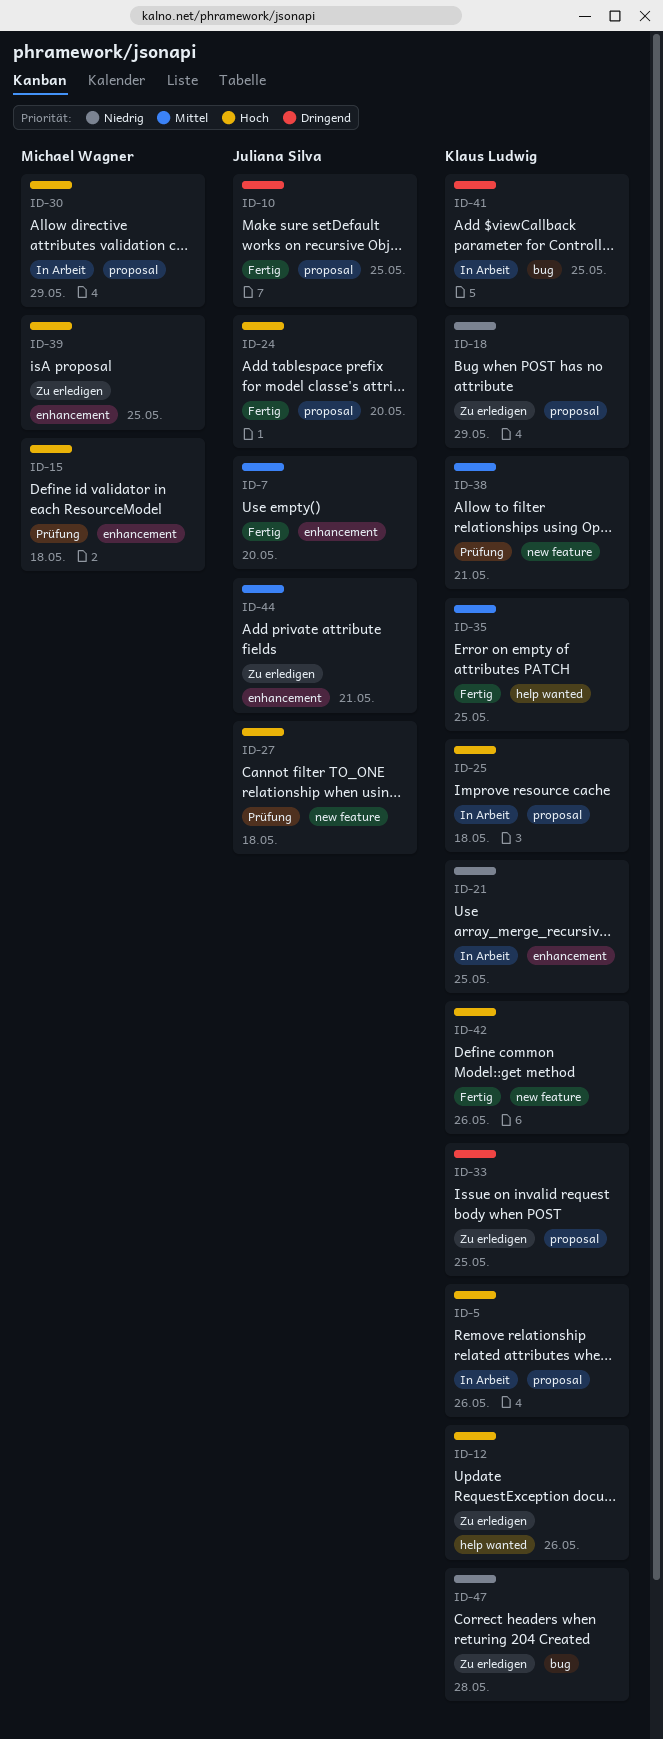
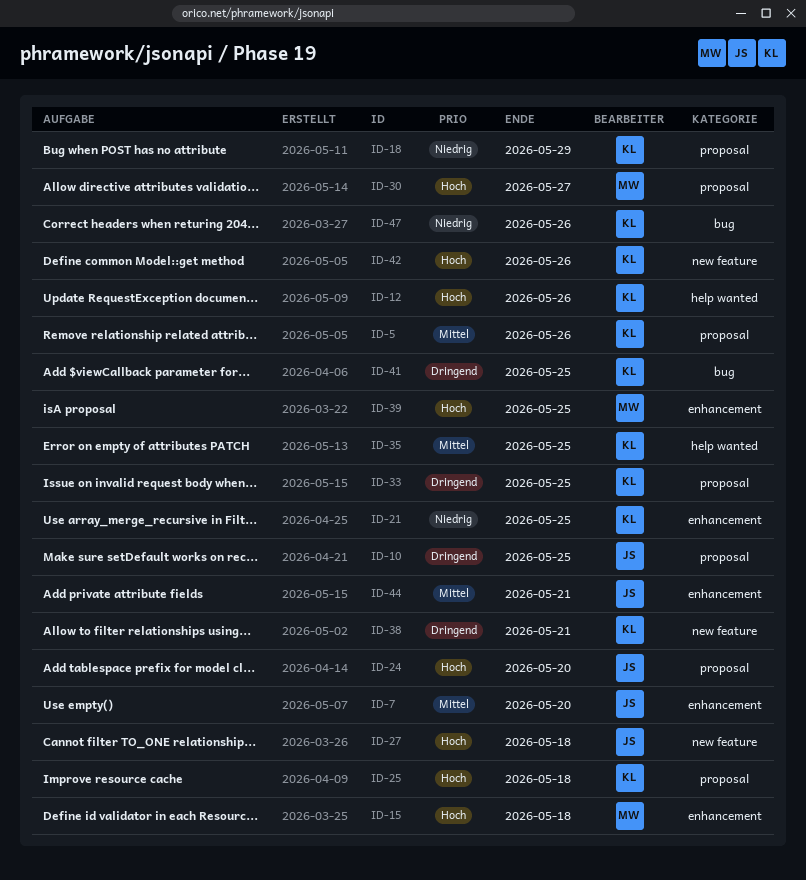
ID-5, priority: Hoch -> Mittel
ID-30, due: May 29 -> May 27
ID-38, priority: Mittel -> Dringend
ID-47, due: May 28 -> May 26

